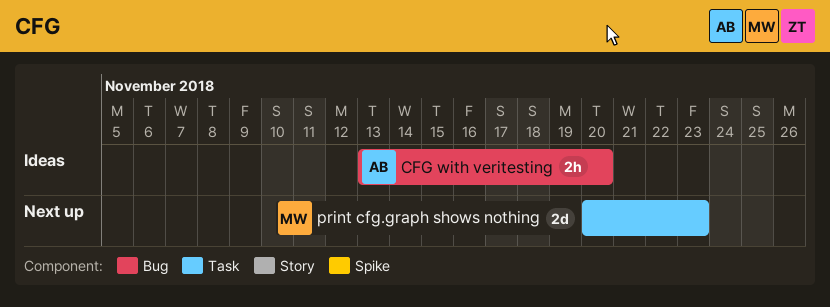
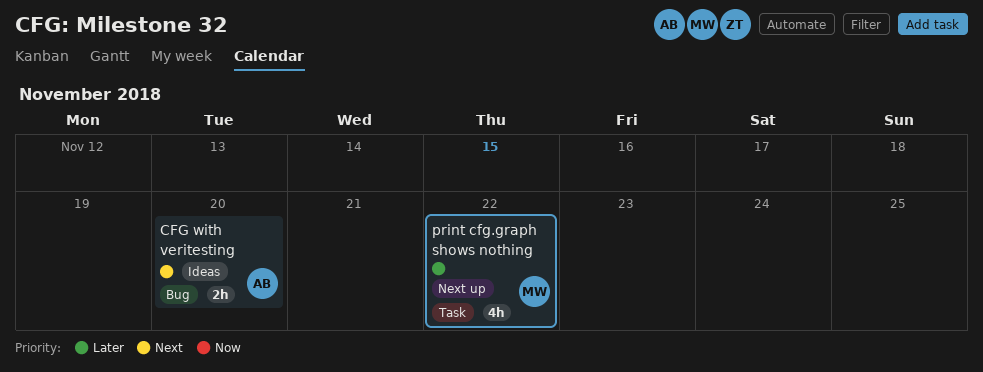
print cfg.graph shows nothing, estimate: 2d -> 4h
print cfg.graph shows nothing, due: Nov 23 -> Nov 22

